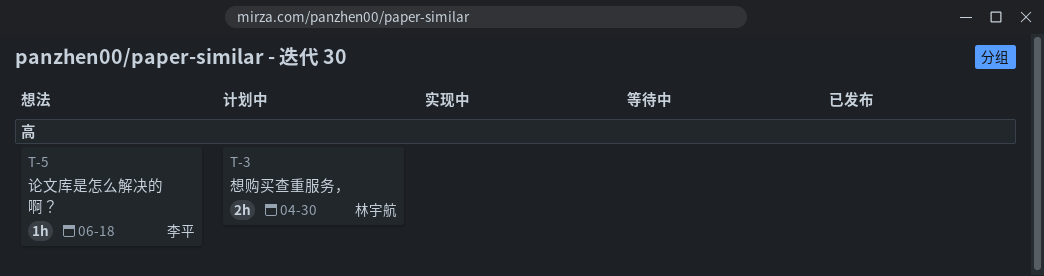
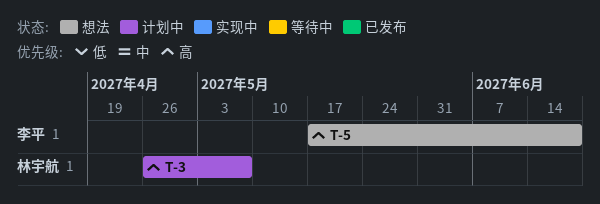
T-3, due: Apr 30 -> May 7

